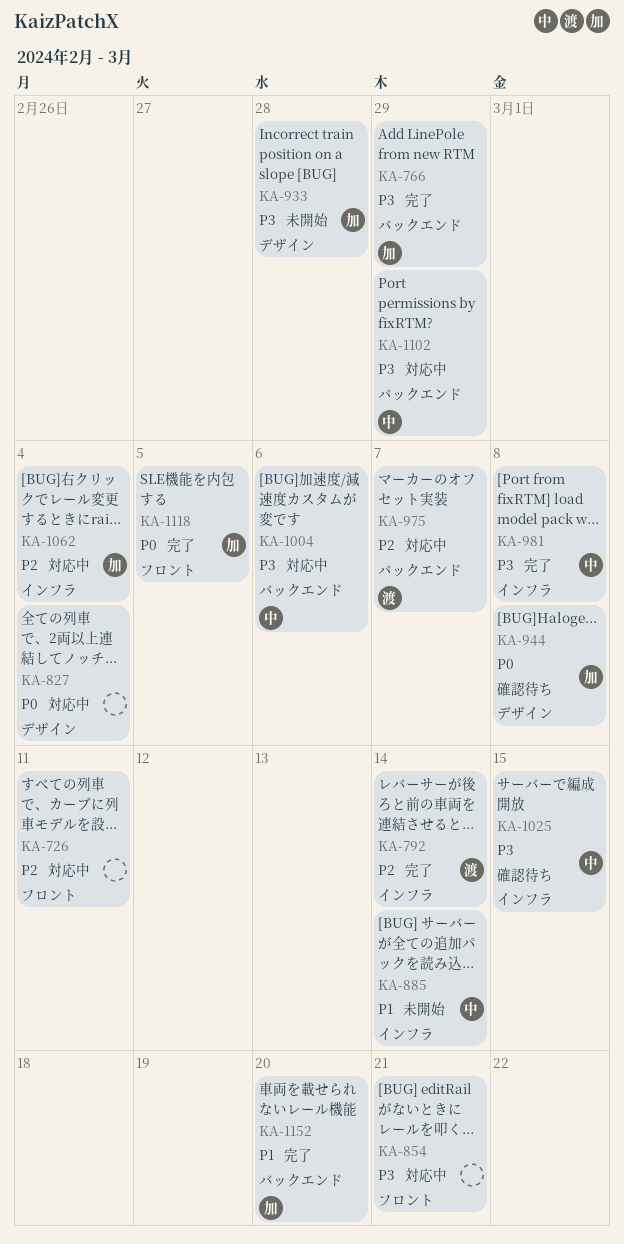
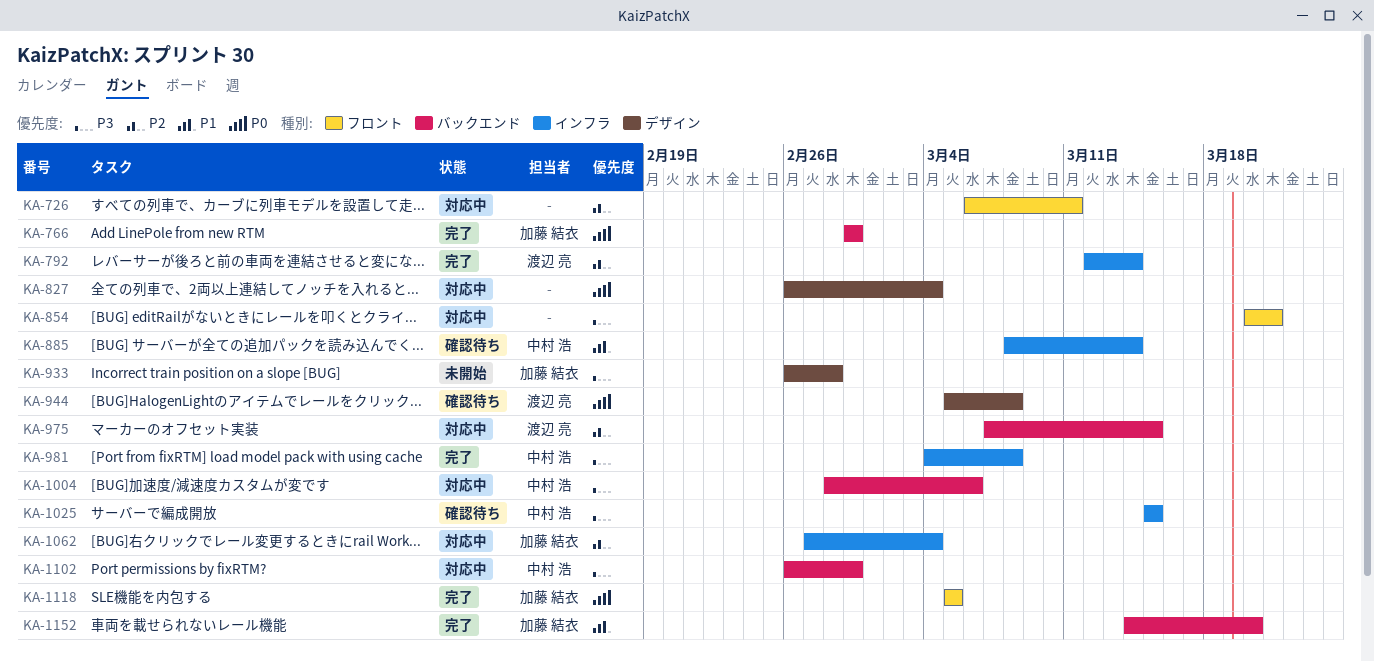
KA-766, priority: P3 -> P0
KA-885, status: 未開始 -> 確認待ち
KA-944, owner: 加藤 結衣 -> 渡辺 亮
KA-975, due: Mar 7 -> Mar 15

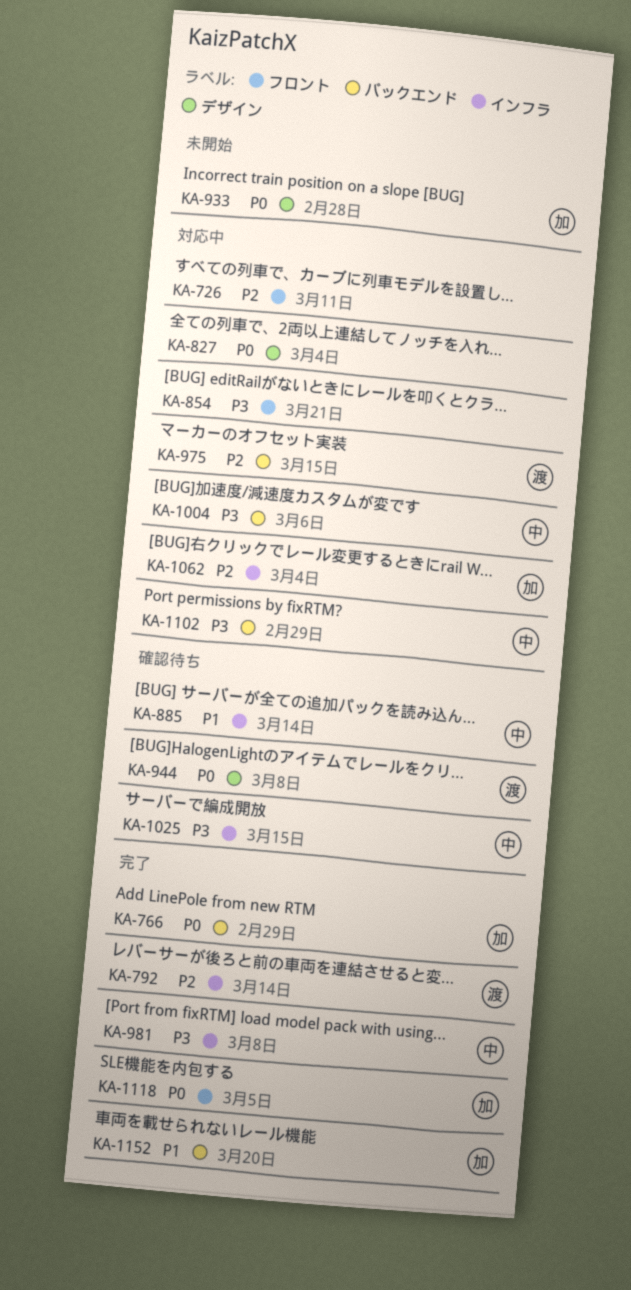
KA-933, priority: P3 -> P0

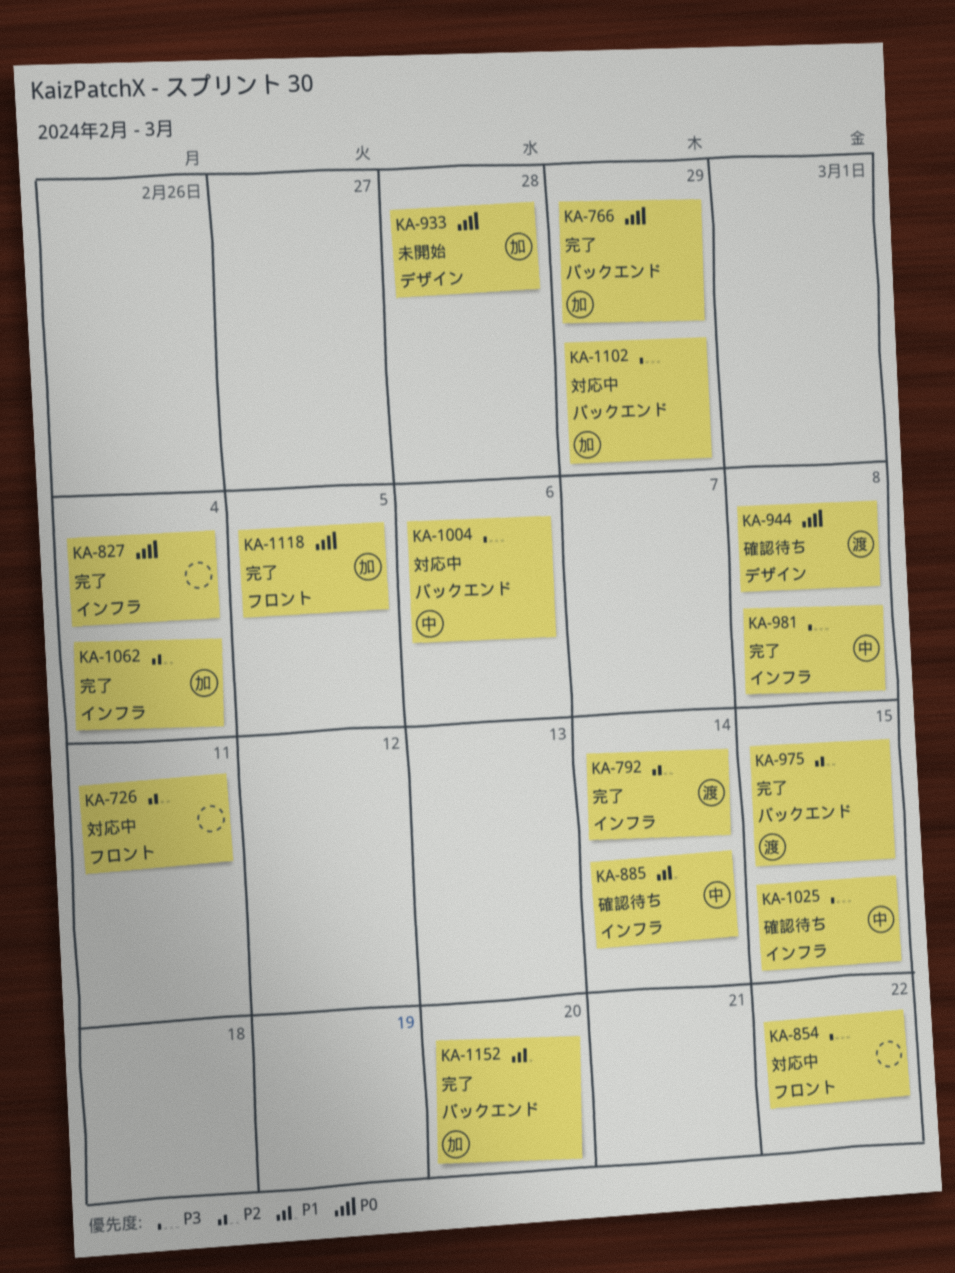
KA-827, status: 対応中 -> 完了
KA-827, label: デザイン -> インフラ
KA-854, due: Mar 21 -> Mar 22
KA-975, status: 対応中 -> 完了
KA-1062, status: 対応中 -> 完了
KA-1102, owner: 中 -> 加

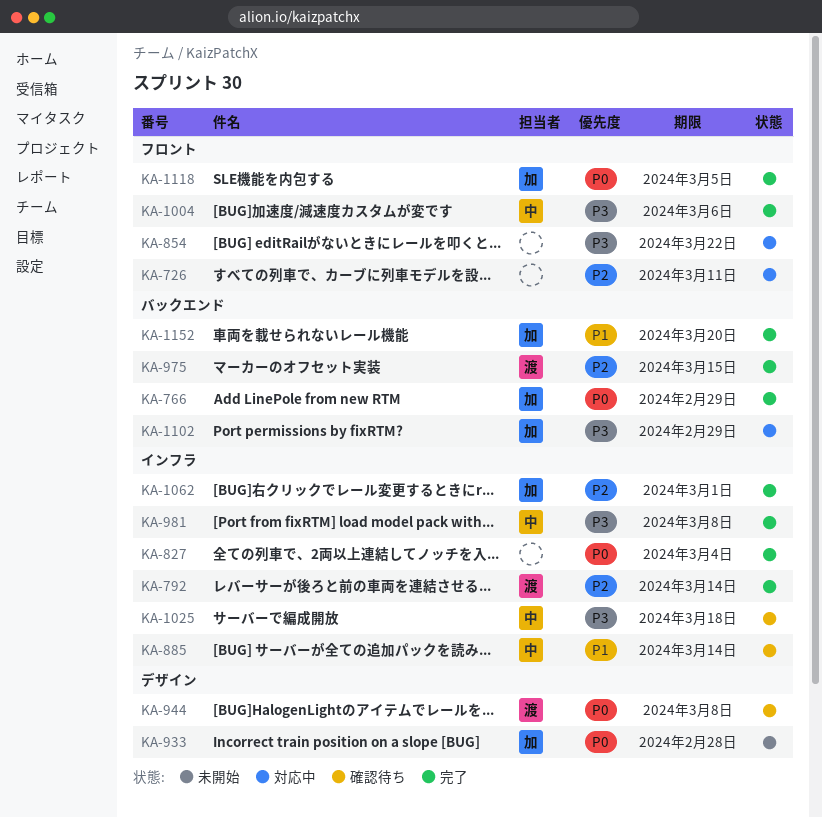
KA-1004, status: 対応中 -> 完了
KA-1004, label: バックエンド -> フロント
KA-1025, due: Mar 15 -> Mar 18
KA-1062, due: Mar 4 -> Mar 1

